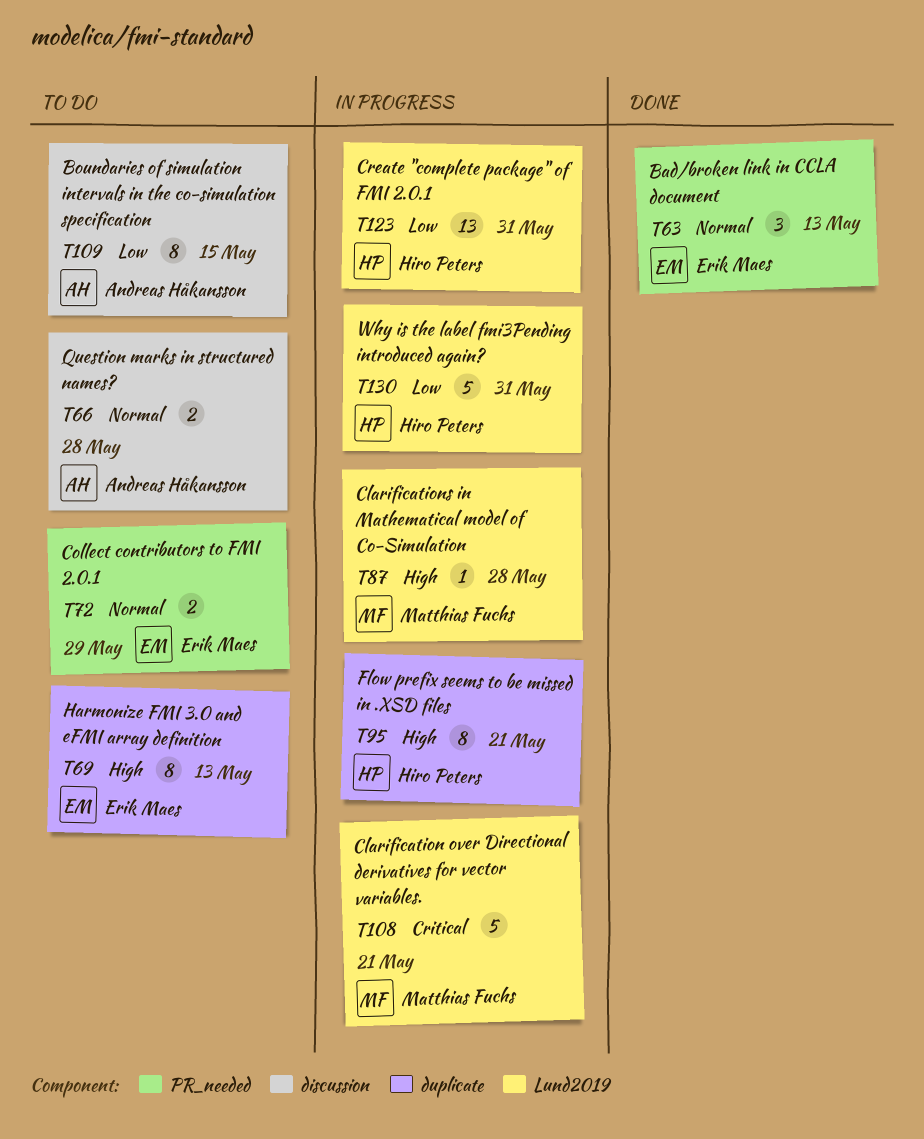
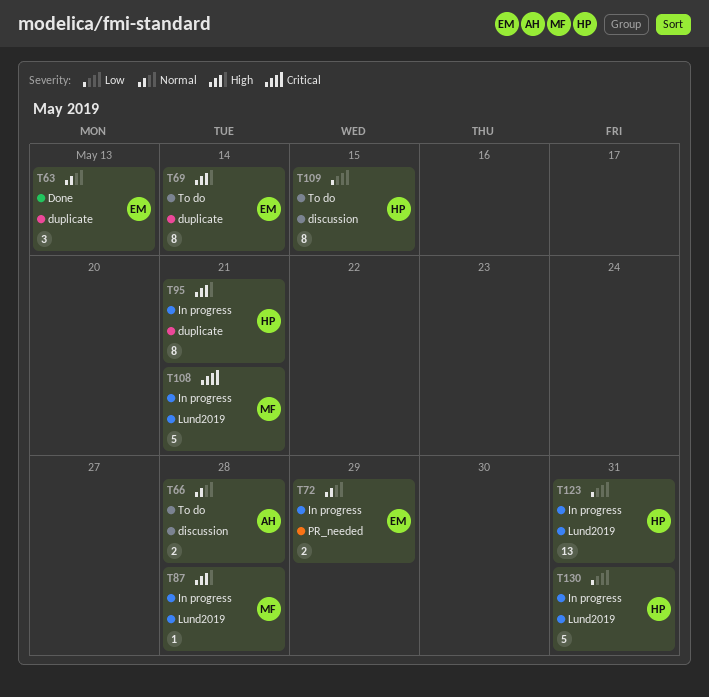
T63, label: PR_needed -> duplicate
T69, due: May 13 -> May 14
T72, status: To do -> In progress
T109, owner: Andreas Håkansson -> Hiro Peters

